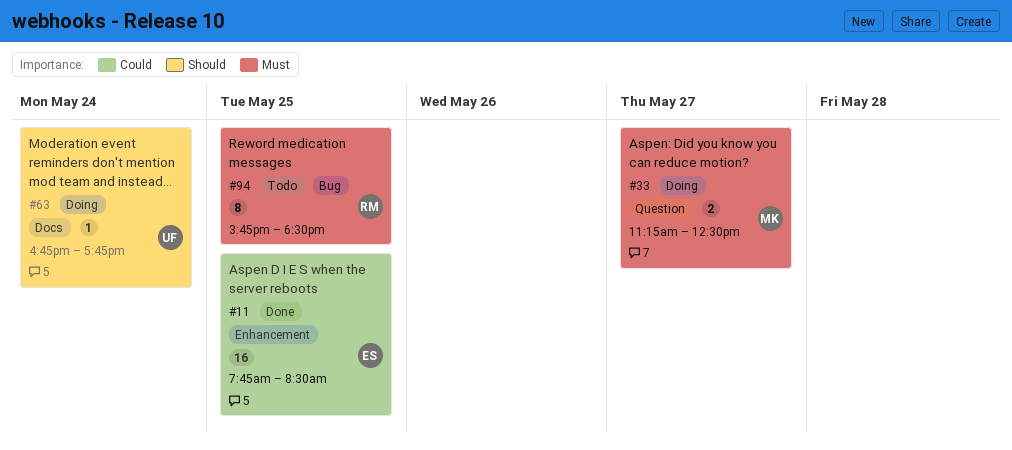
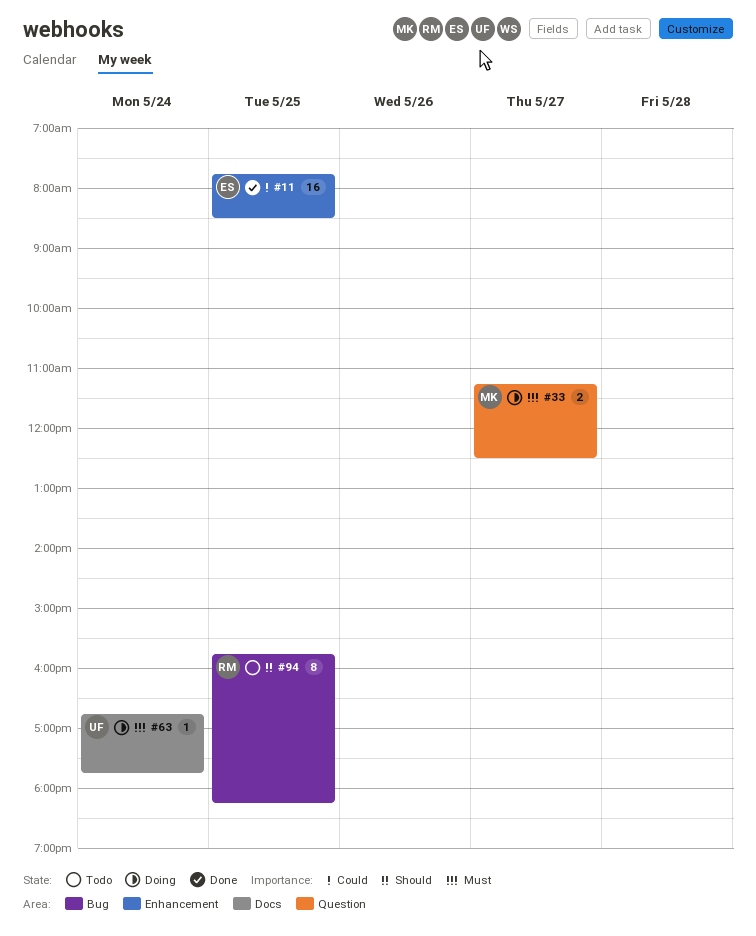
#63, priority: Should -> Must
#94, priority: Must -> Should
#94, ends: 18:30 -> 18:15

